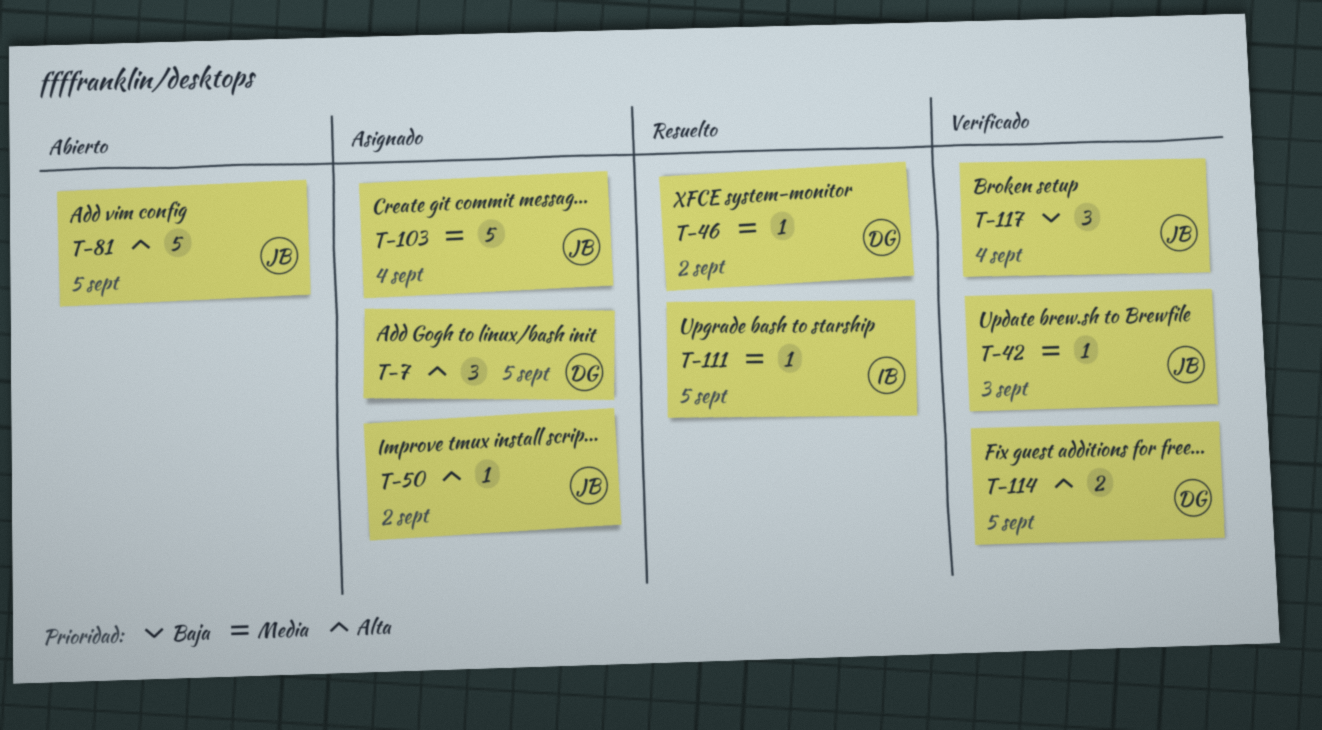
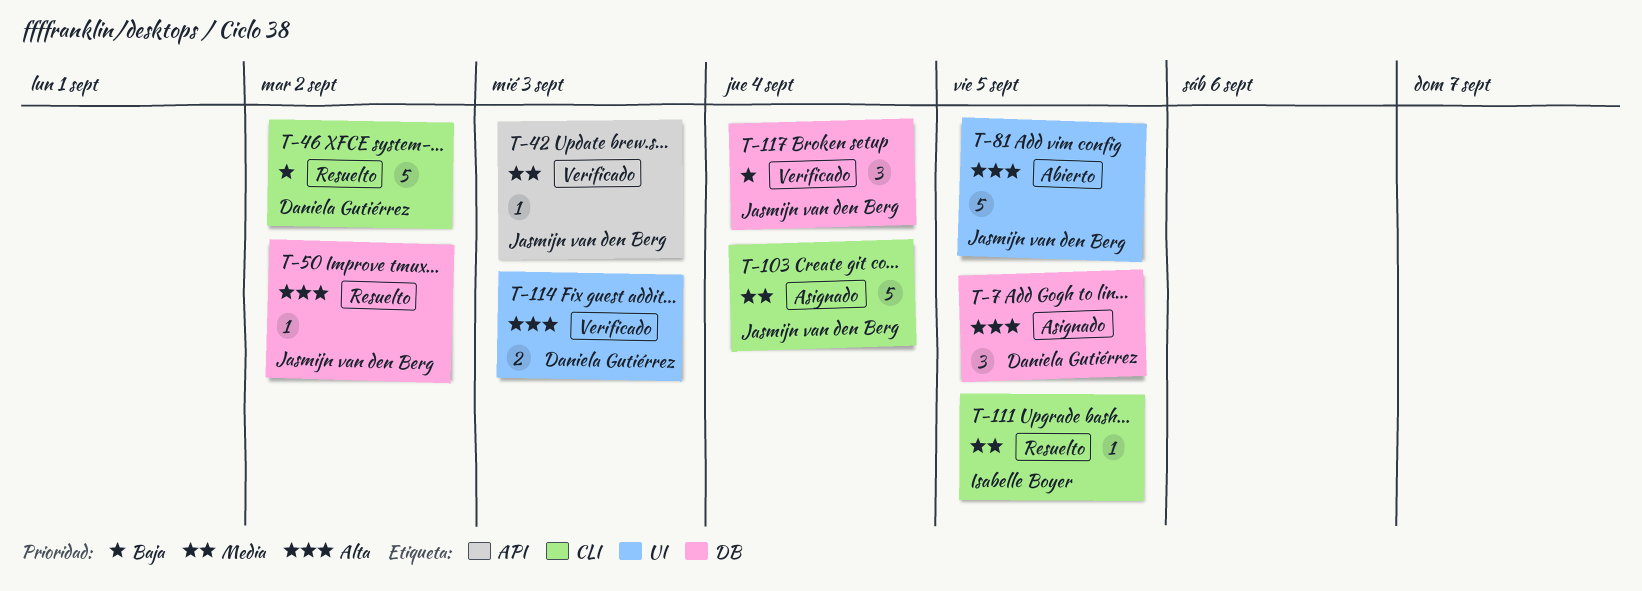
T-46, priority: Media -> Baja
T-46, estimate: 1 -> 5
T-50, status: Asignado -> Resuelto
T-114, due: Sep 5 -> Sep 3

